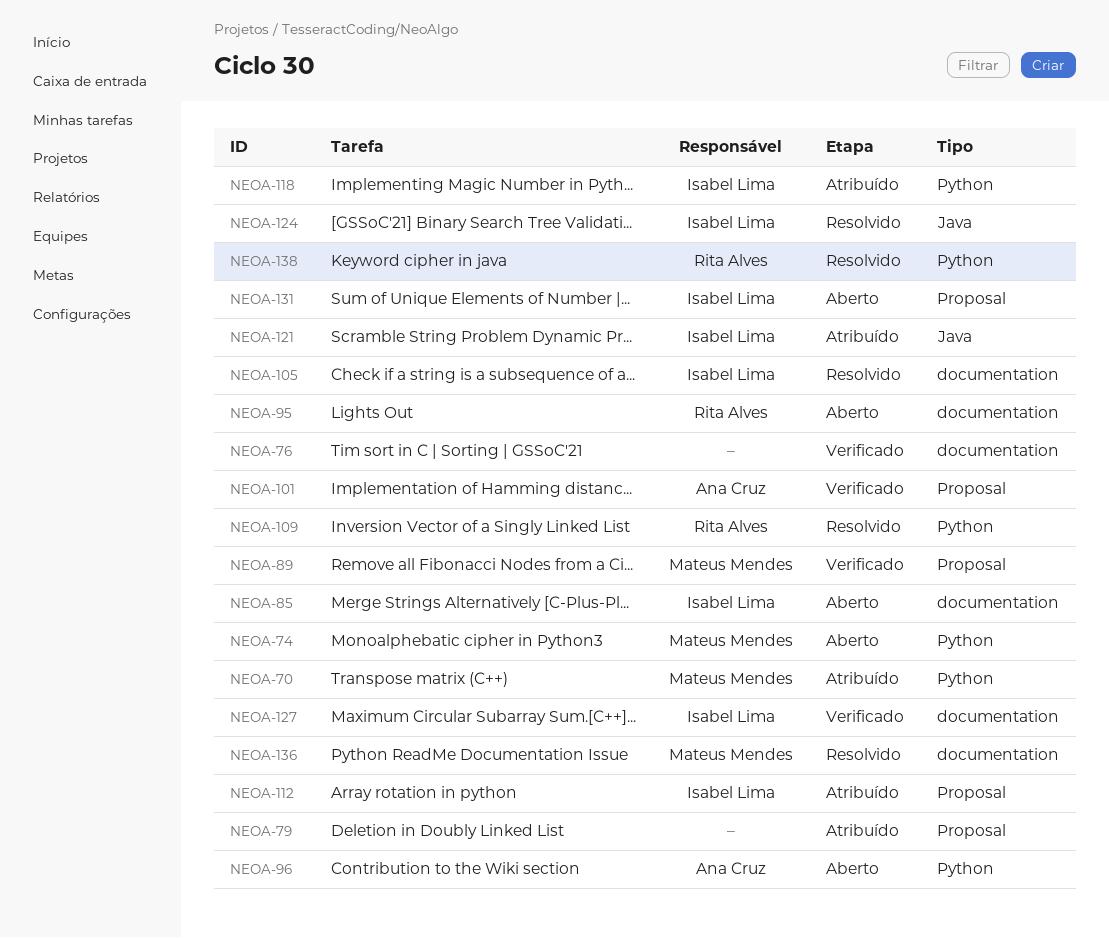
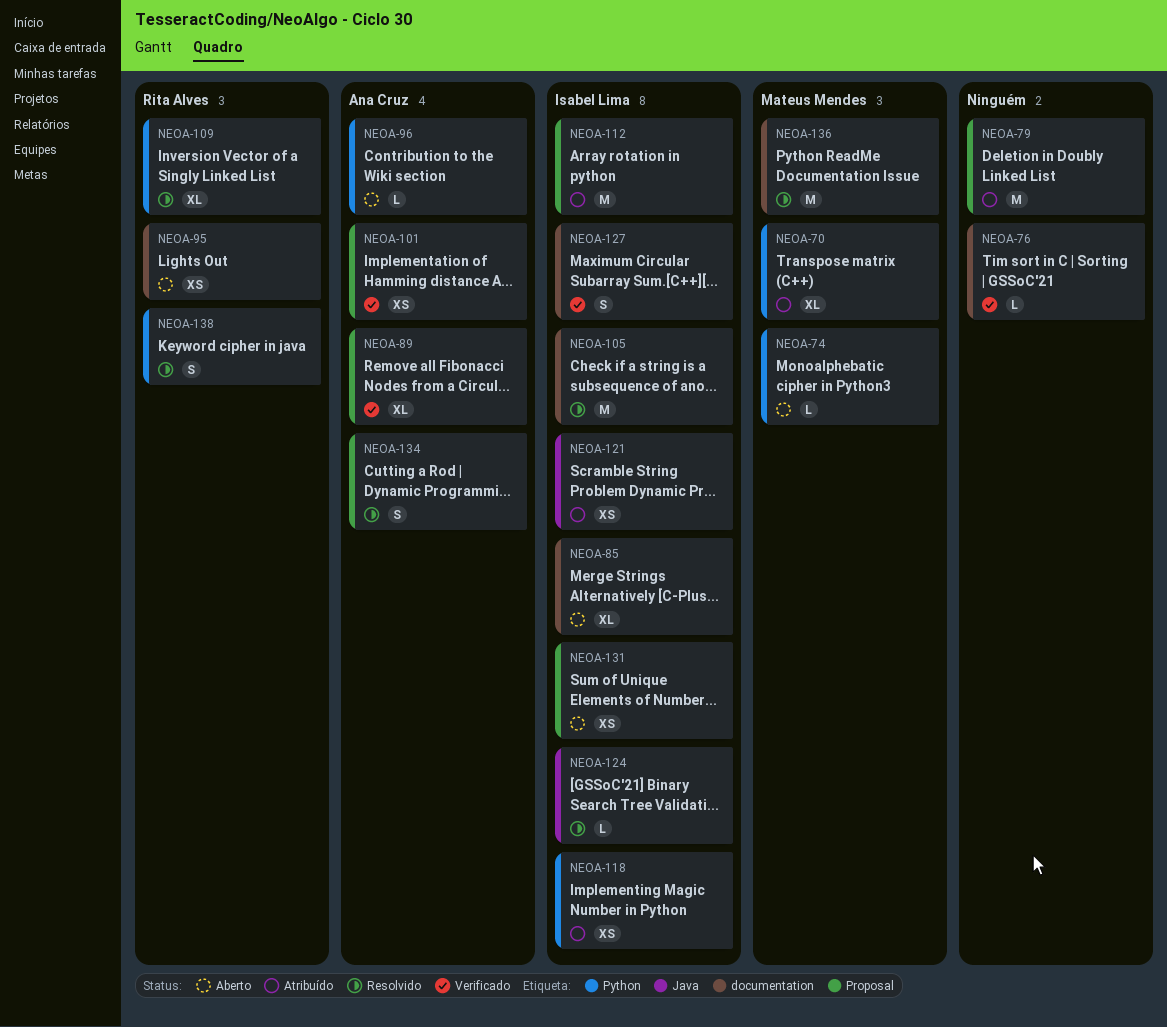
NEOA-89, owner: Mateus Mendes -> Ana Cruz
NEOA-134: none -> present

